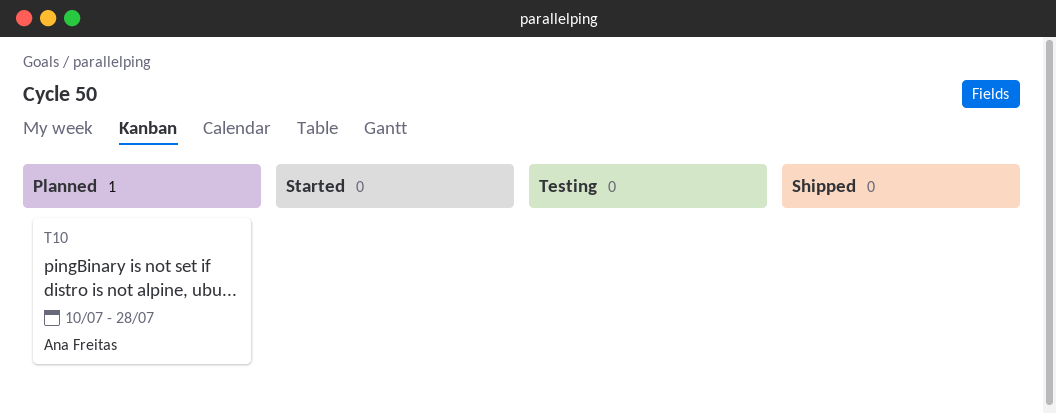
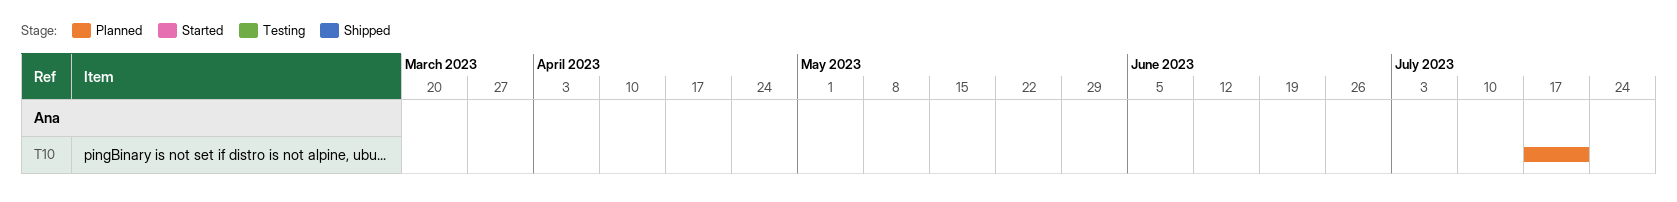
T10, start: Jul 10 -> Jul 17
T10, due: Jul 28 -> Jul 21

